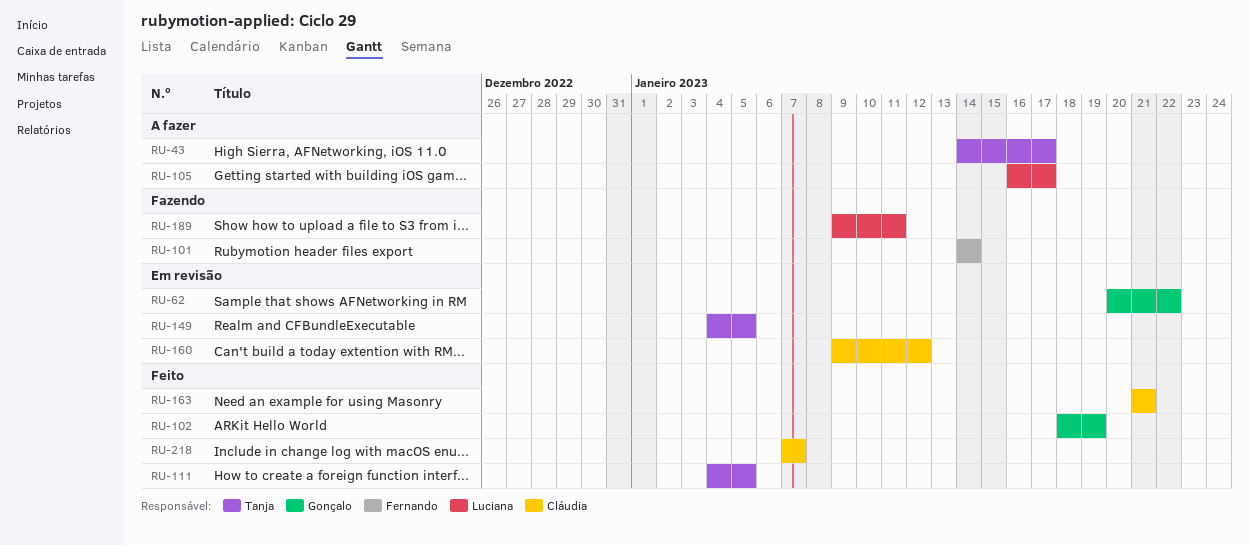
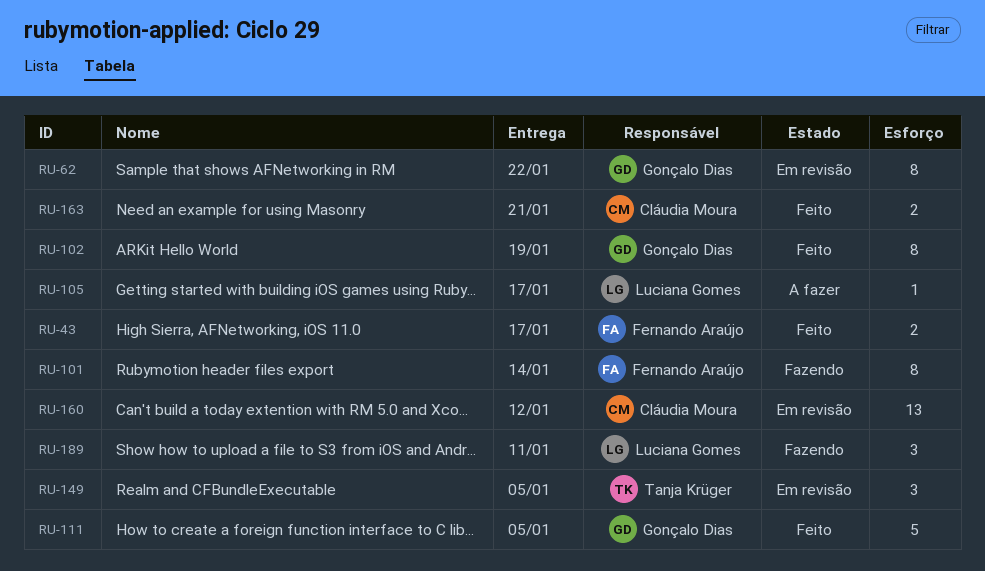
RU-43, status: A fazer -> Feito
RU-43, owner: Tanja Krüger -> Fernando Araújo
RU-111, owner: Tanja Krüger -> Gonçalo Dias
RU-218: present -> none

